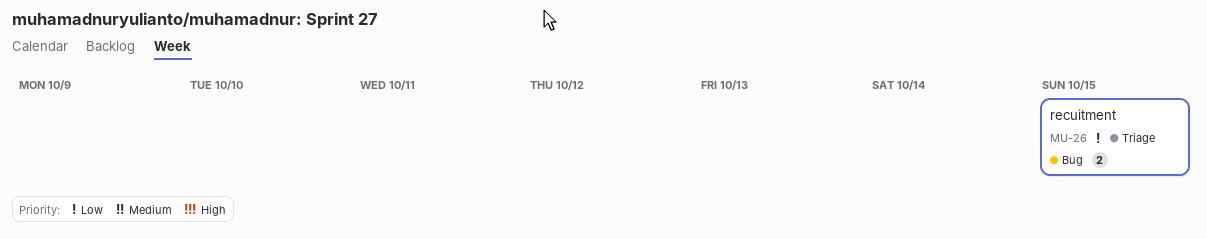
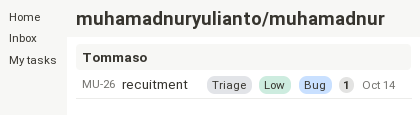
MU-26, estimate: 2 -> 1
MU-26, due: Oct 15 -> Oct 14

